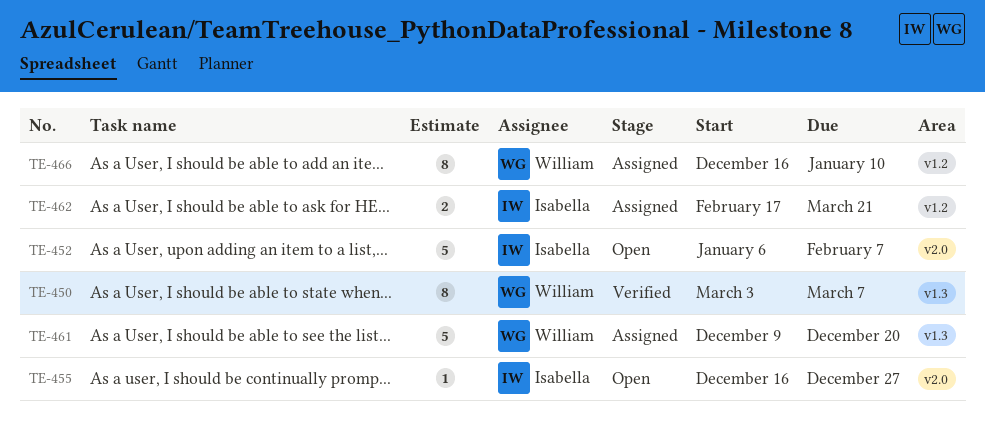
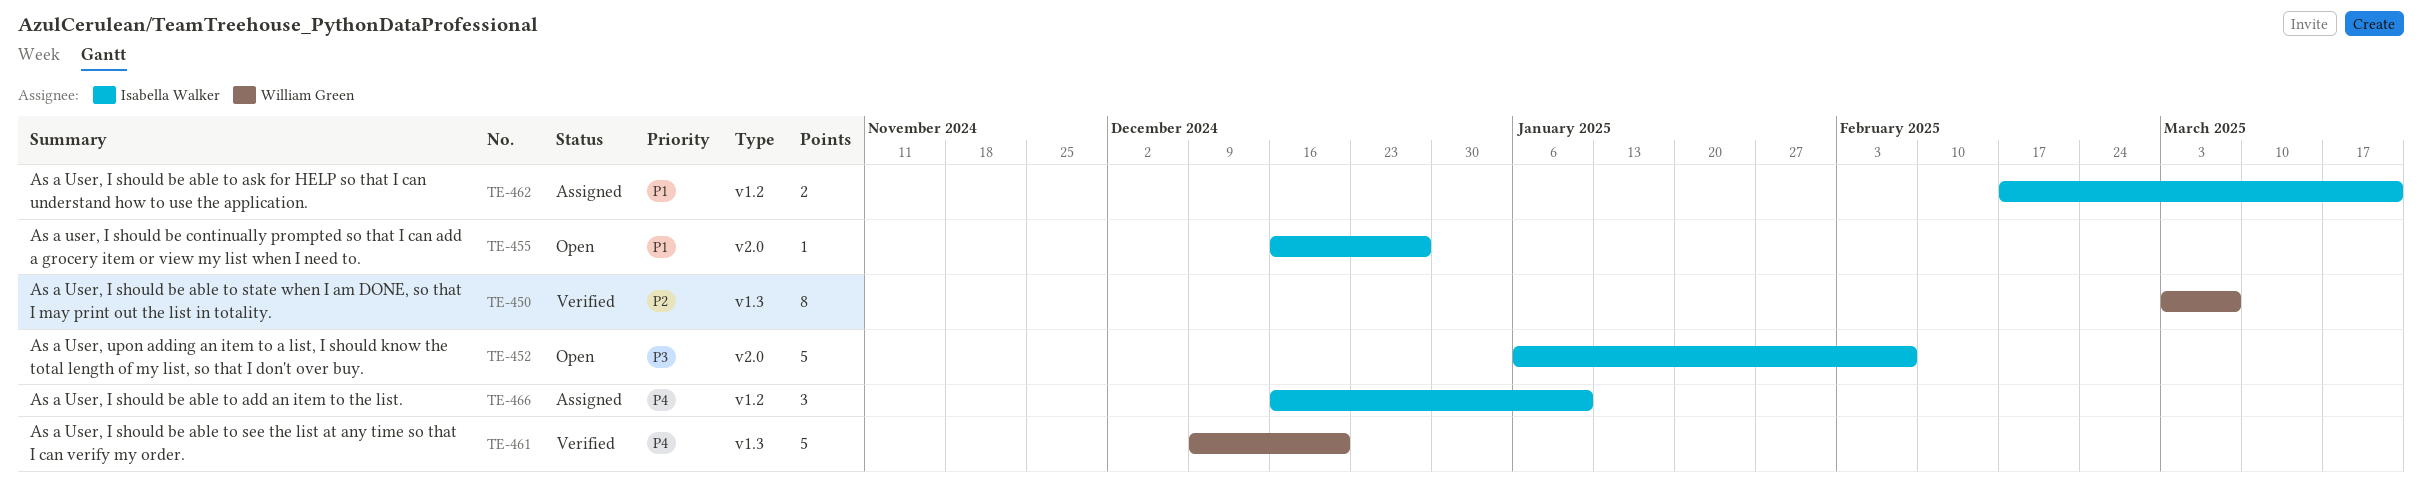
TE-461, status: Assigned -> Verified
TE-466, owner: William Green -> Isabella Walker
TE-466, estimate: 8 -> 3

